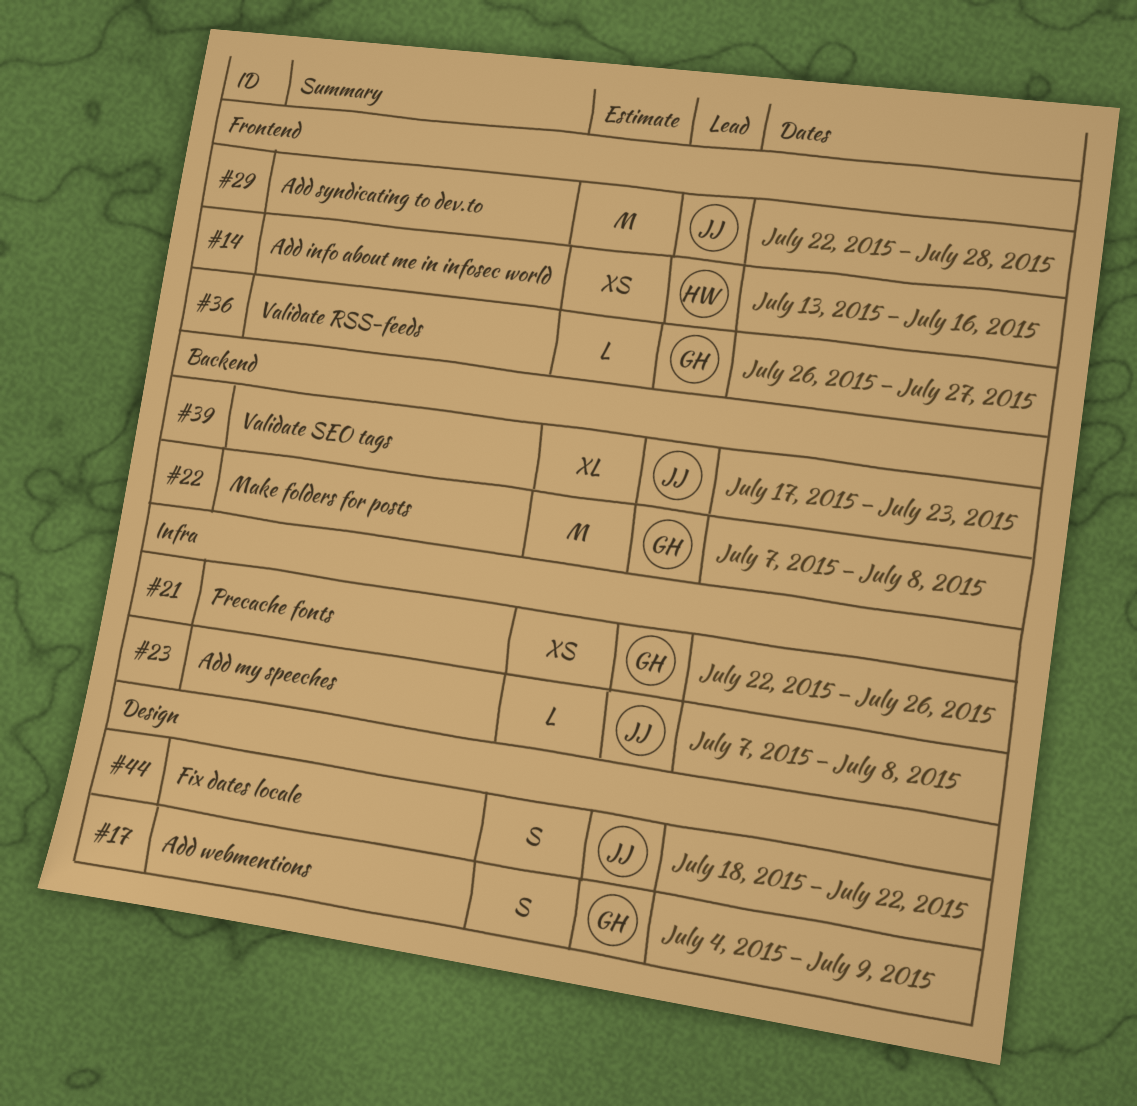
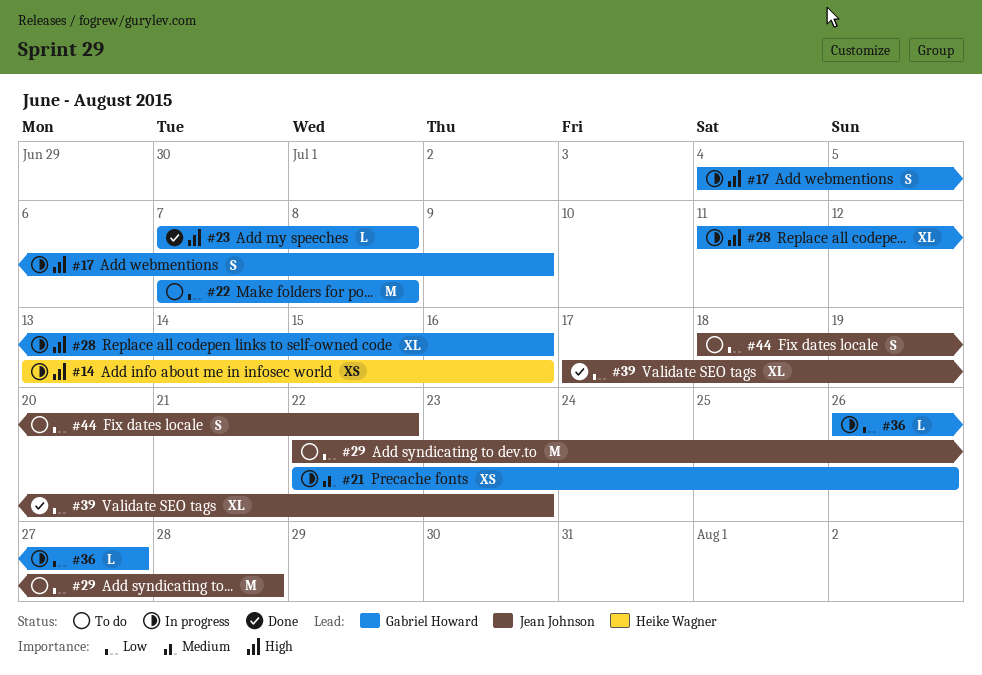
#23, owner: Jean Johnson -> Gabriel Howard
#28: none -> present

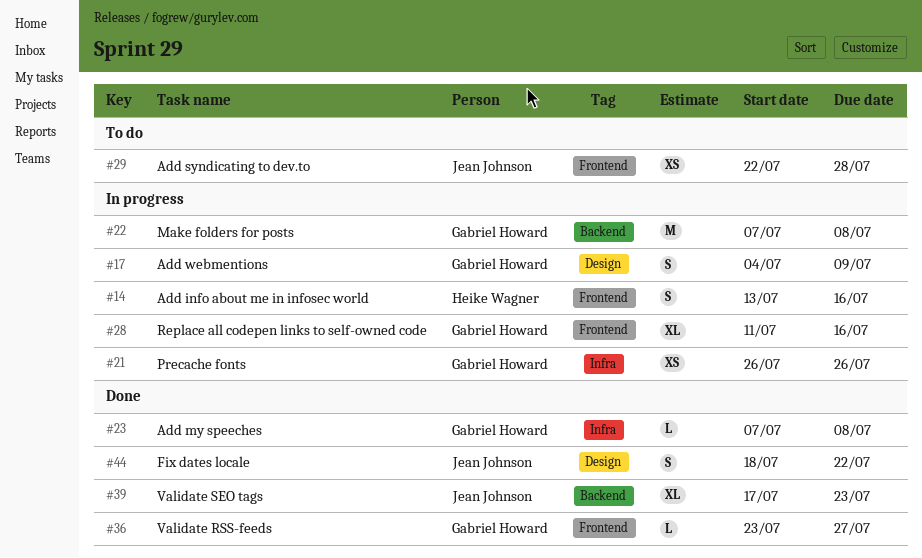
#14, estimate: XS -> S
#21, start: Jul 22 -> Jul 26
#22, status: To do -> In progress
#29, estimate: M -> XS
#36, status: In progress -> Done
#36, start: Jul 26 -> Jul 23
#44, status: To do -> Done

